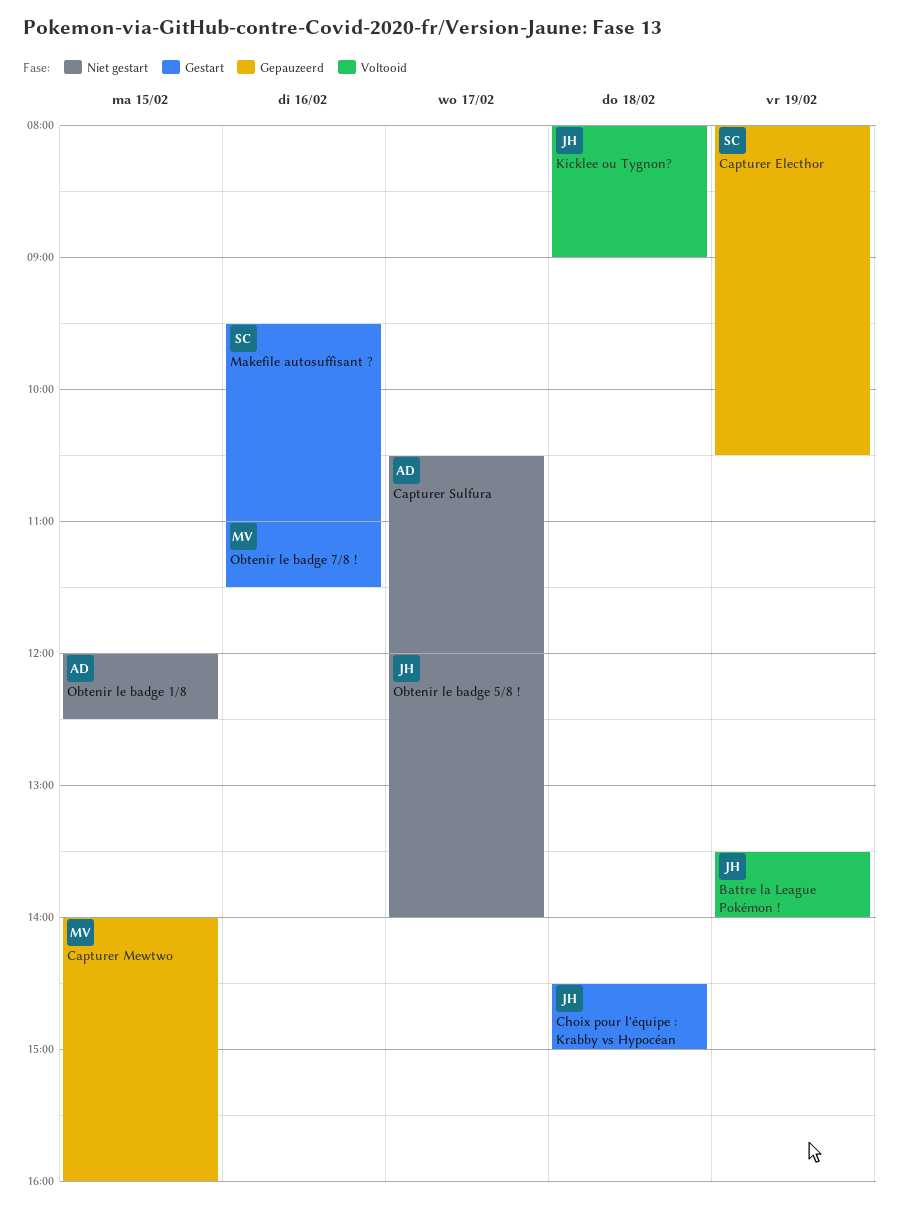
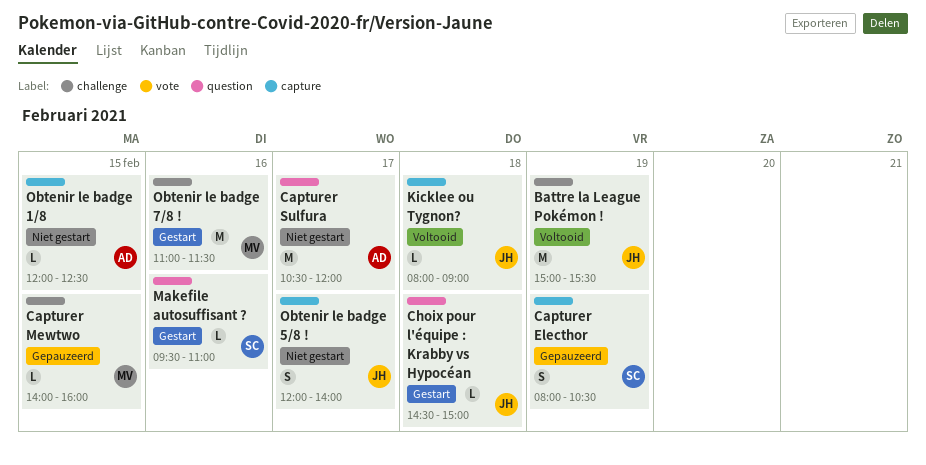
Battre la League Pokémon !, begins: 13:30 -> 15:00
Battre la League Pokémon !, ends: 14:00 -> 15:30

